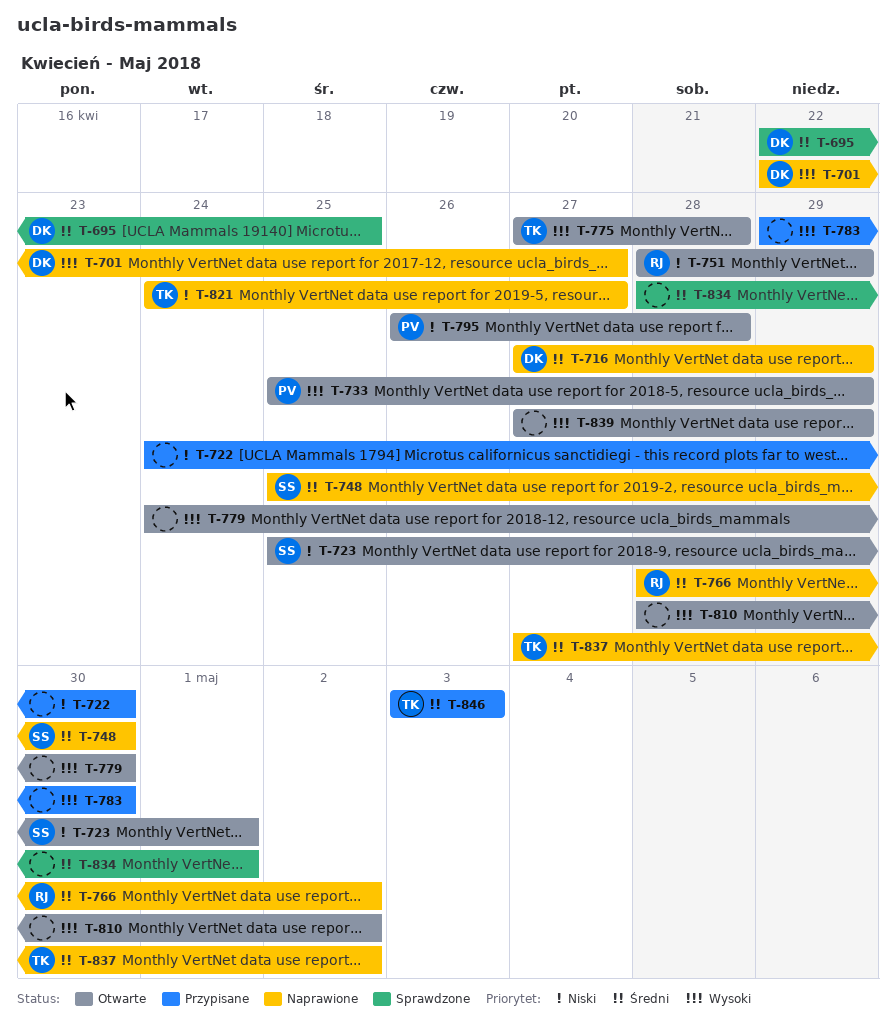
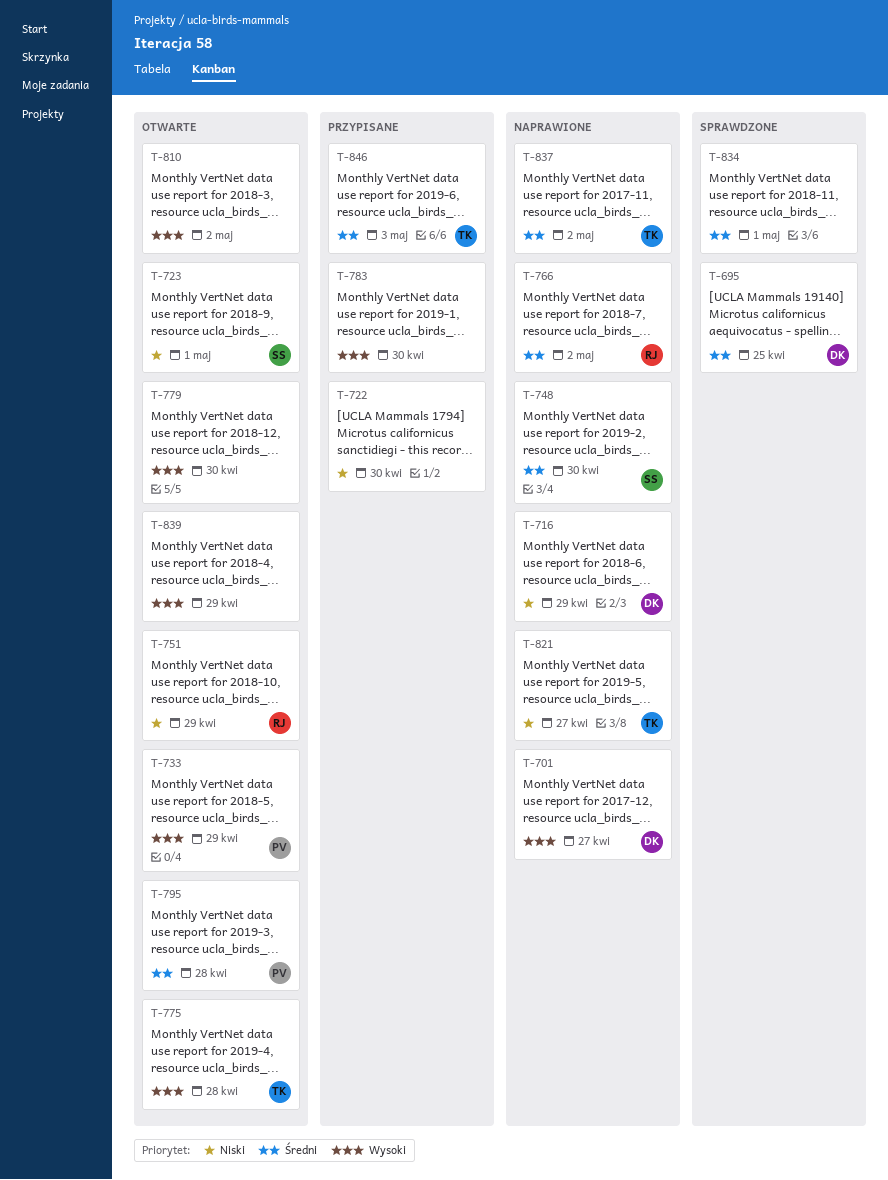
T-716, priority: Średni -> Niski
T-795, priority: Niski -> Średni

